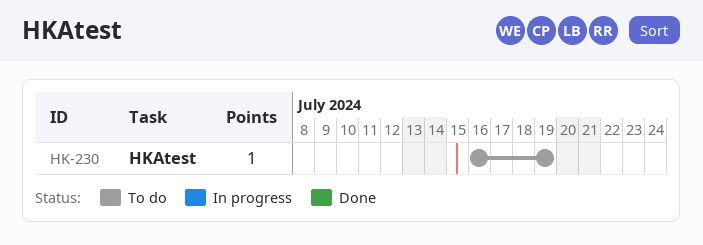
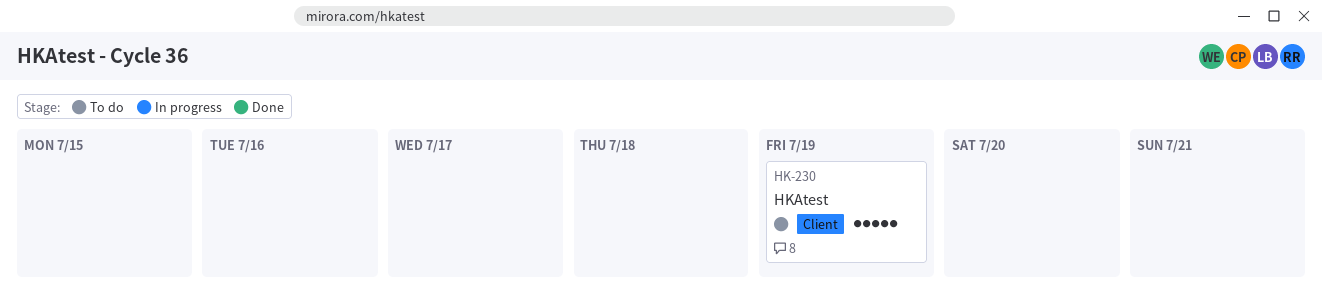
HK-230, estimate: 1 -> 5

